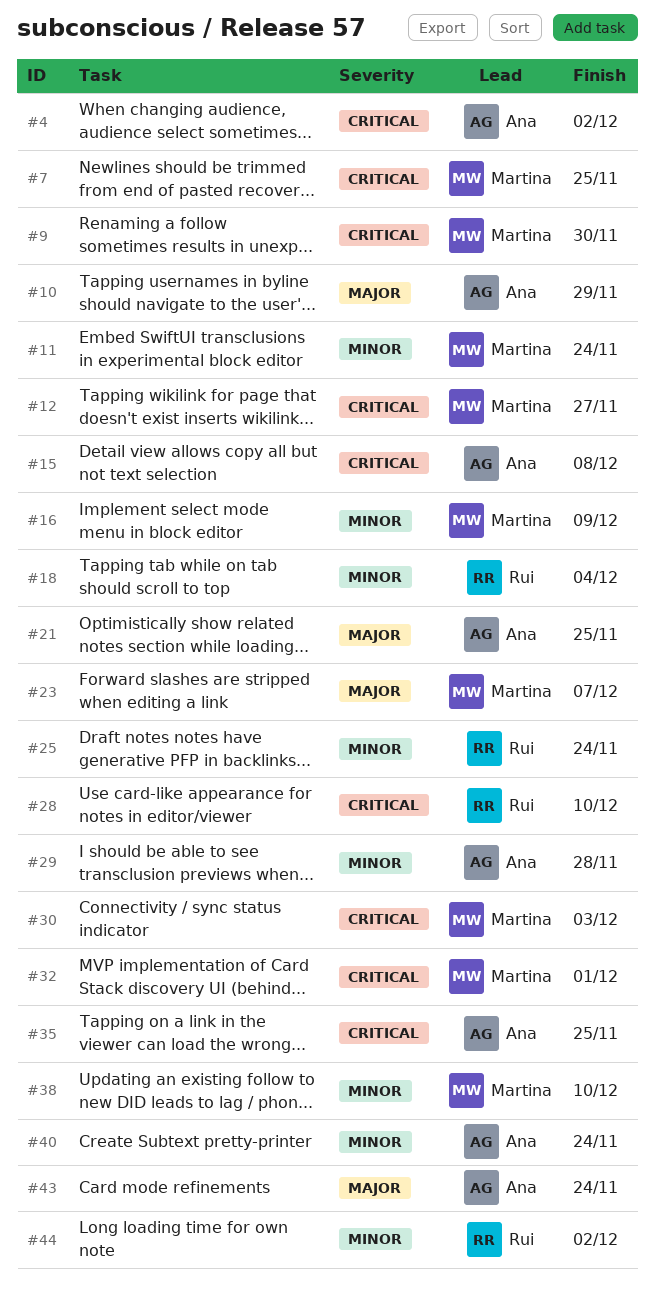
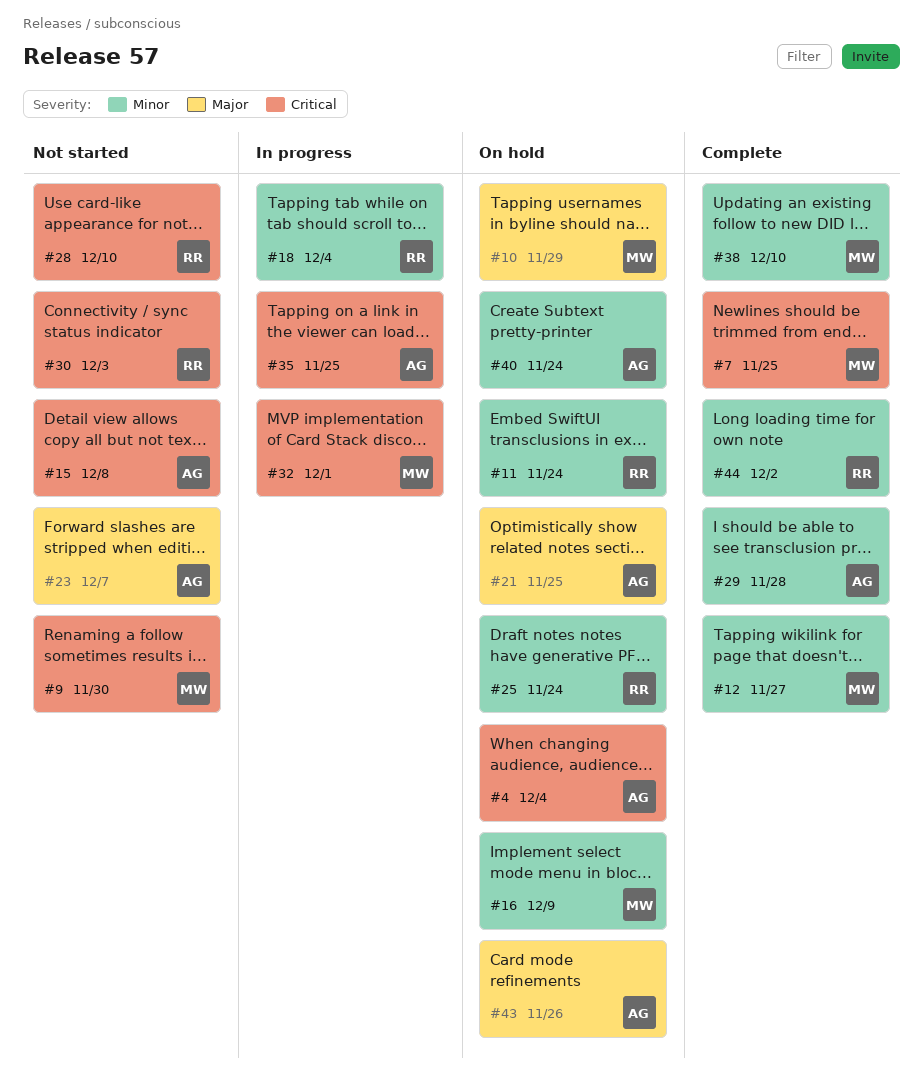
#4, due: Dec 2 -> Dec 4
#10, owner: Ana -> Martina
#11, owner: Martina -> Rui
#12, priority: Critical -> Minor
#23, owner: Martina -> Ana
#30, owner: Martina -> Rui
#43, due: Nov 24 -> Nov 26

